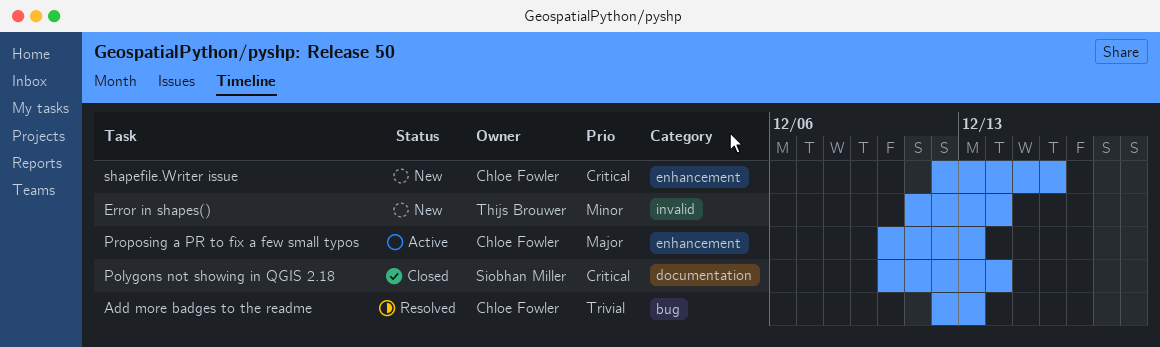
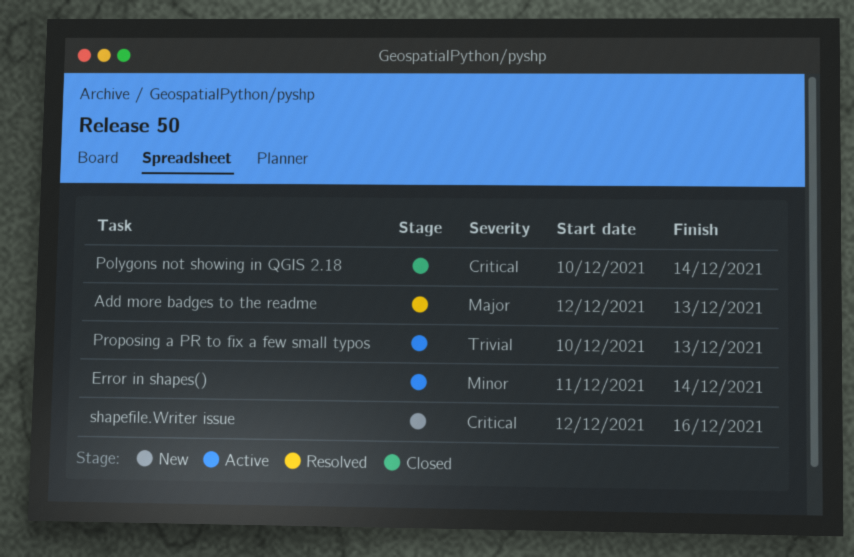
Add more badges to the readme, priority: Trivial -> Major
Error in shapes(), status: New -> Active
Proposing a PR to fix a few small typos, priority: Major -> Trivial

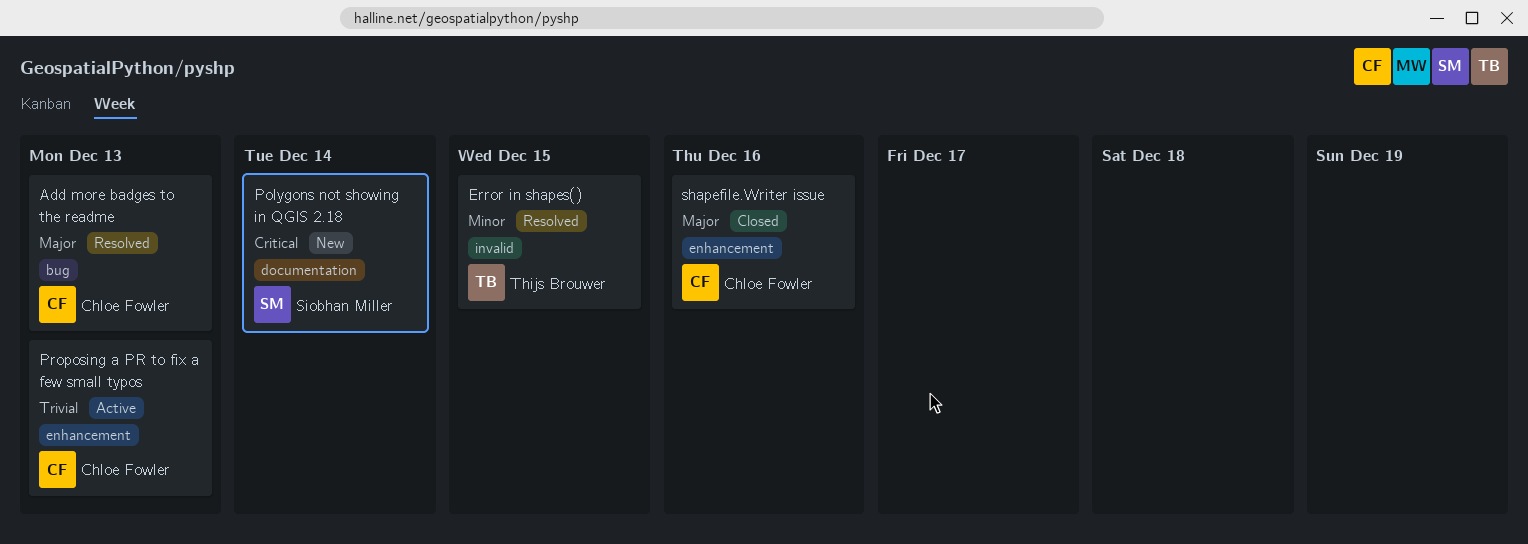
Error in shapes(), status: Active -> Resolved
Error in shapes(), due: Dec 14 -> Dec 15
Polygons not showing in QGIS 2.18, status: Closed -> New
shapefile.Writer issue, status: New -> Closed
shapefile.Writer issue, priority: Critical -> Major

